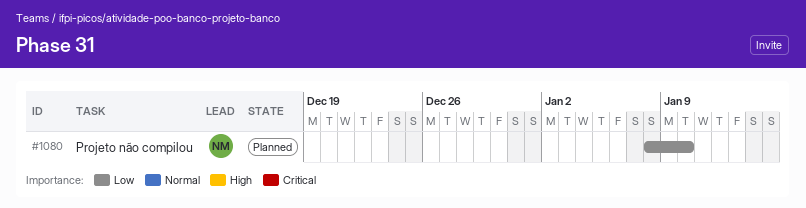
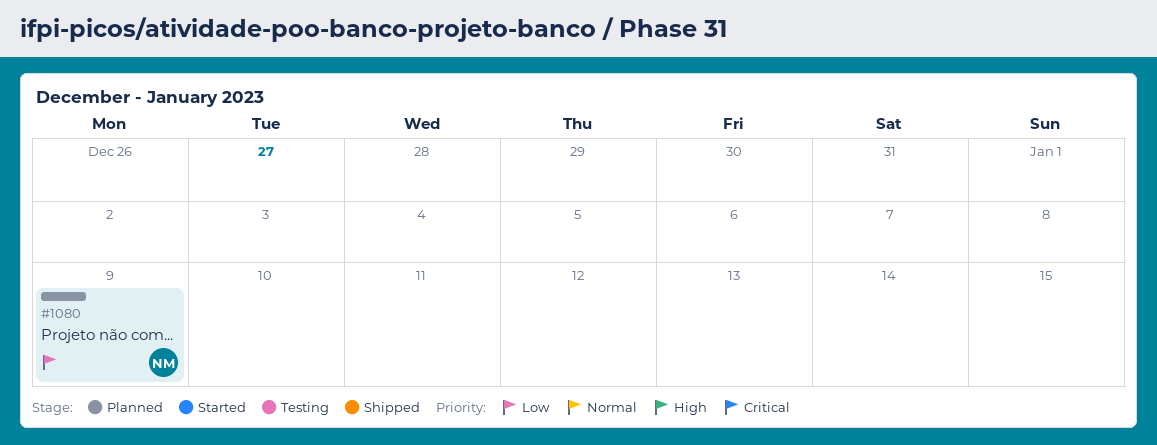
#1080, due: Jan 10 -> Jan 9

